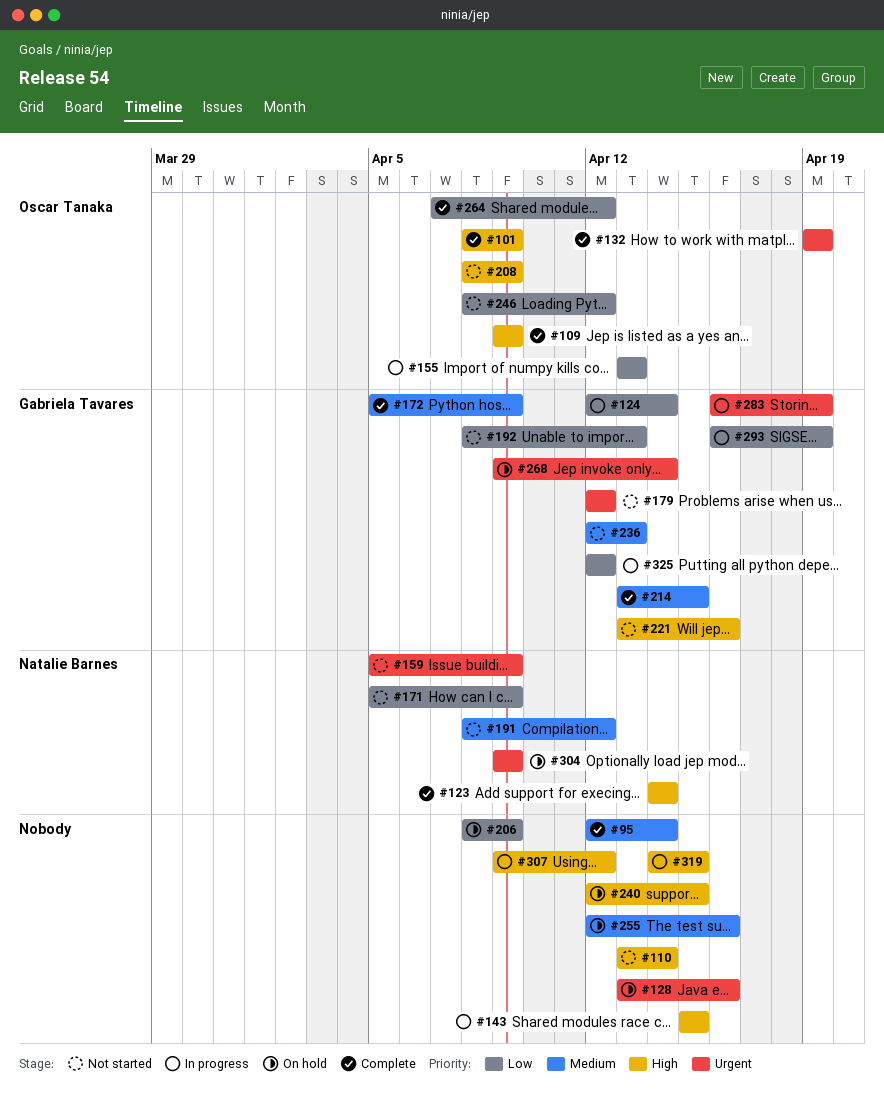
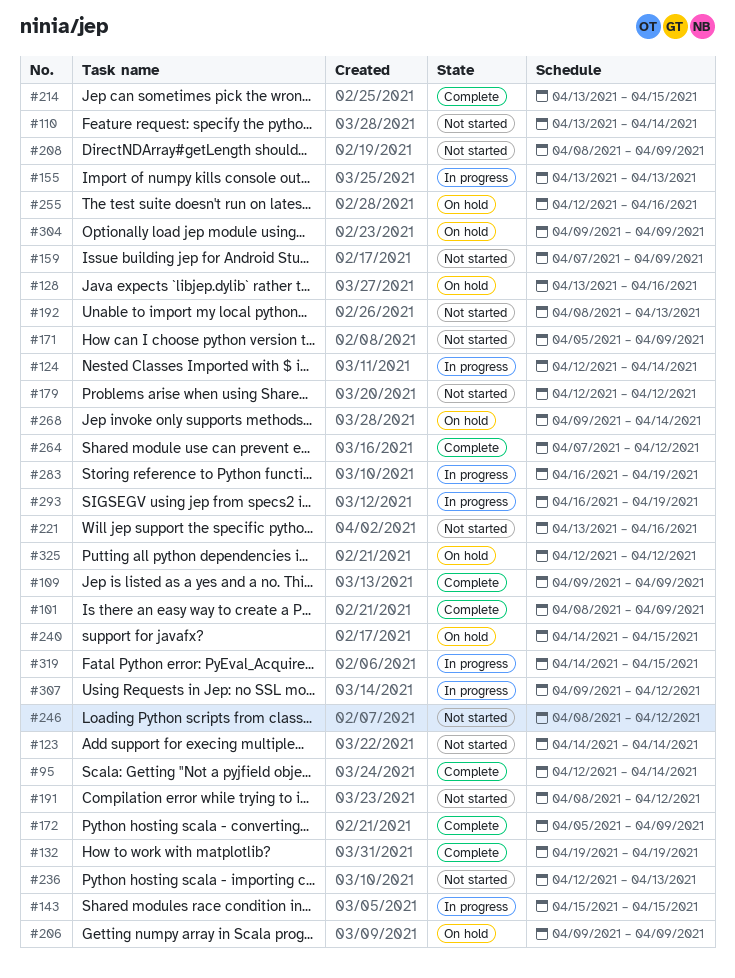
#123, status: Complete -> Not started
#159, start: Apr 5 -> Apr 7
#206, start: Apr 8 -> Apr 9
#240, start: Apr 12 -> Apr 14
#325, status: In progress -> On hold

